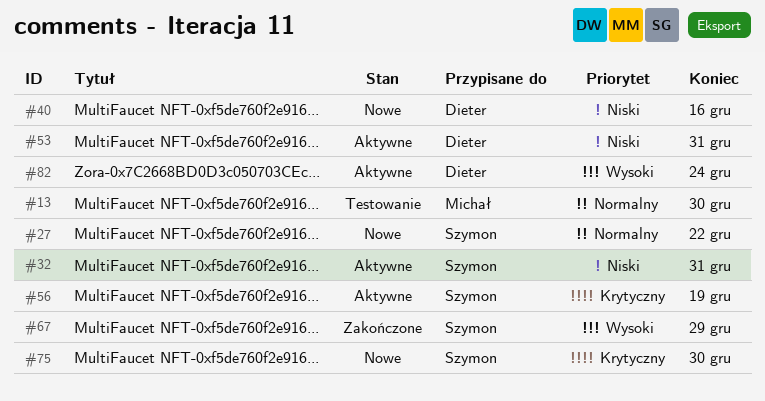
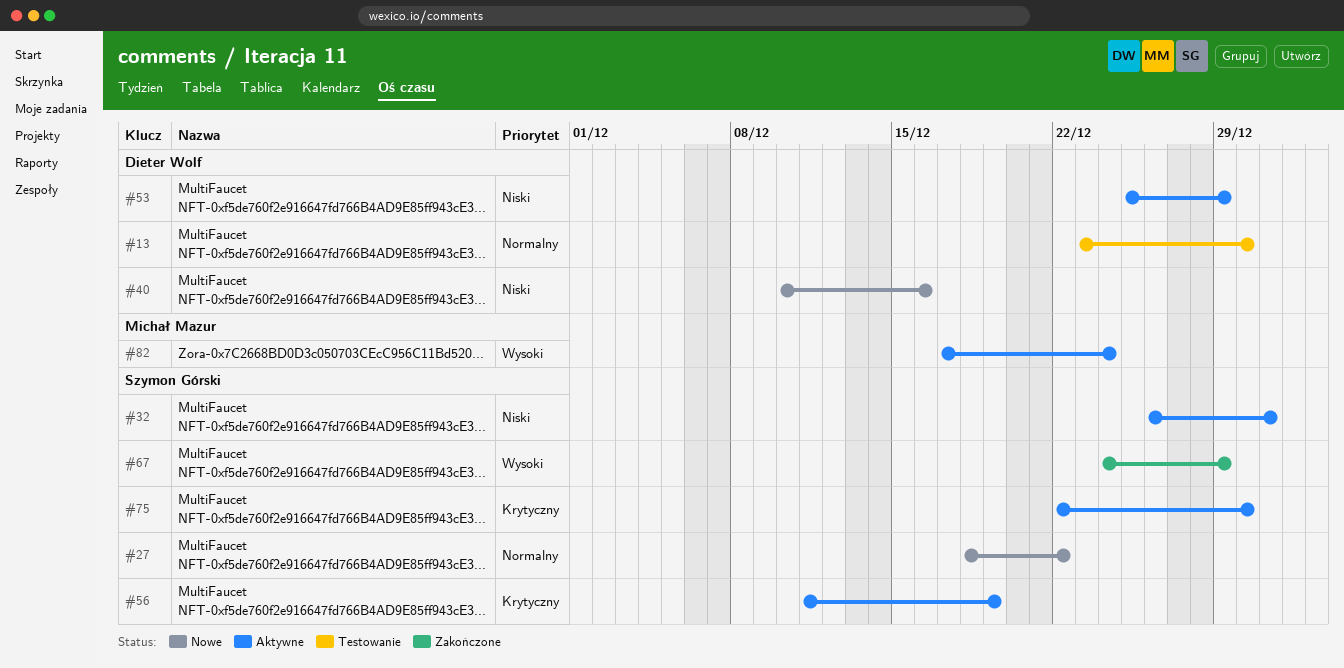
#13, owner: Michał Mazur -> Dieter Wolf
#53, due: Dec 31 -> Dec 29
#75, status: Nowe -> Aktywne
#82, owner: Dieter Wolf -> Michał Mazur

